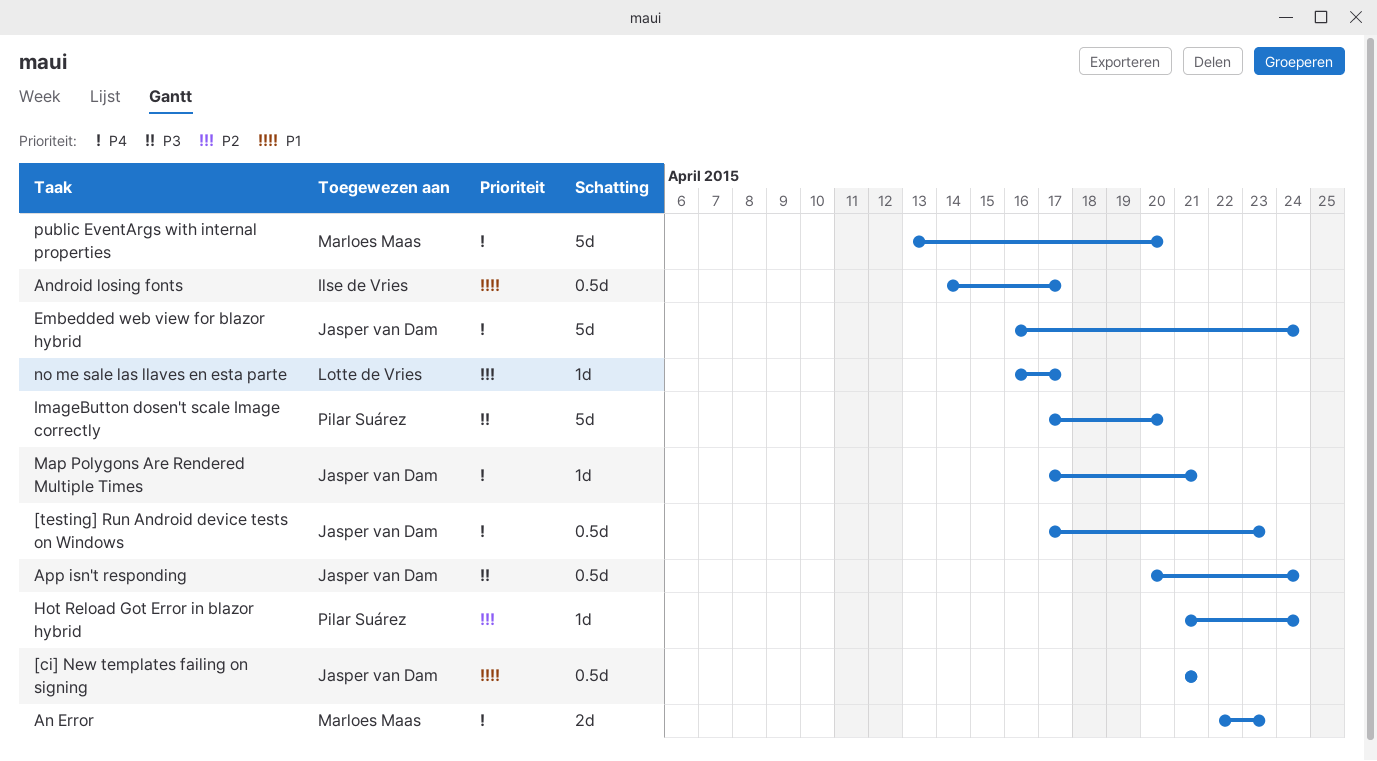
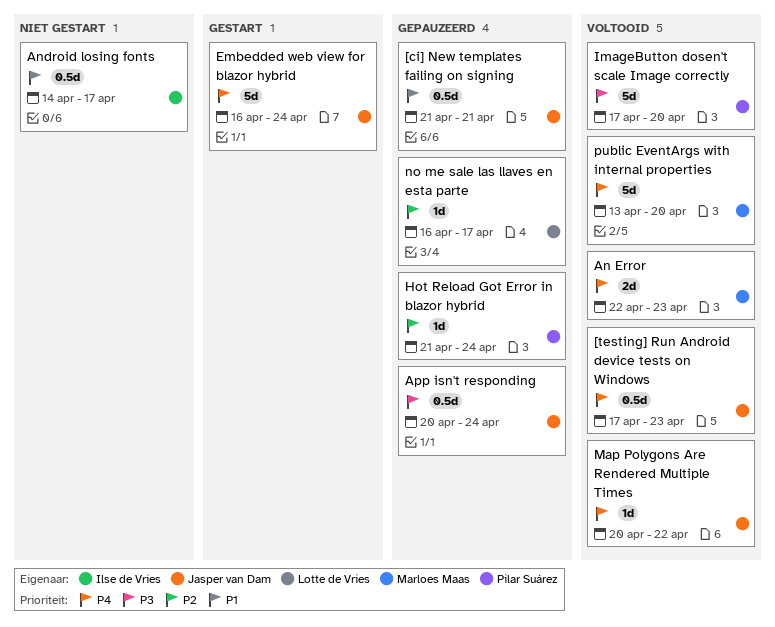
Map Polygons Are Rendered Multiple Times, start: Apr 17 -> Apr 20
Map Polygons Are Rendered Multiple Times, due: Apr 21 -> Apr 22

